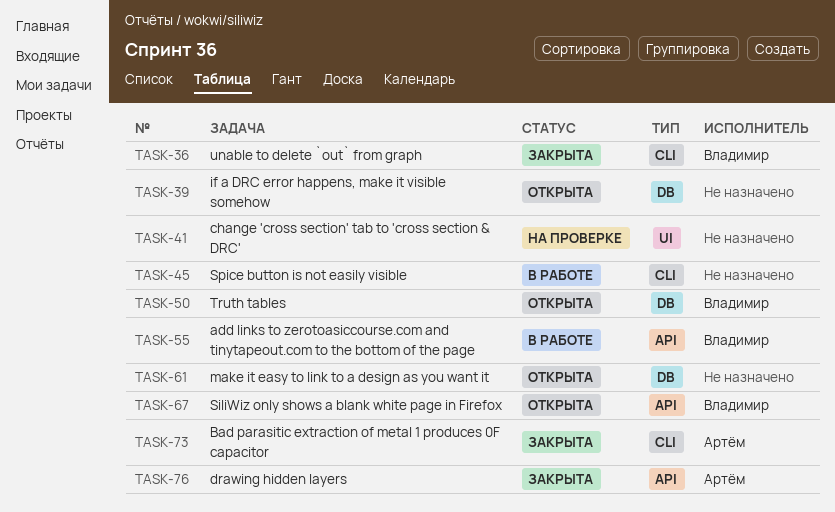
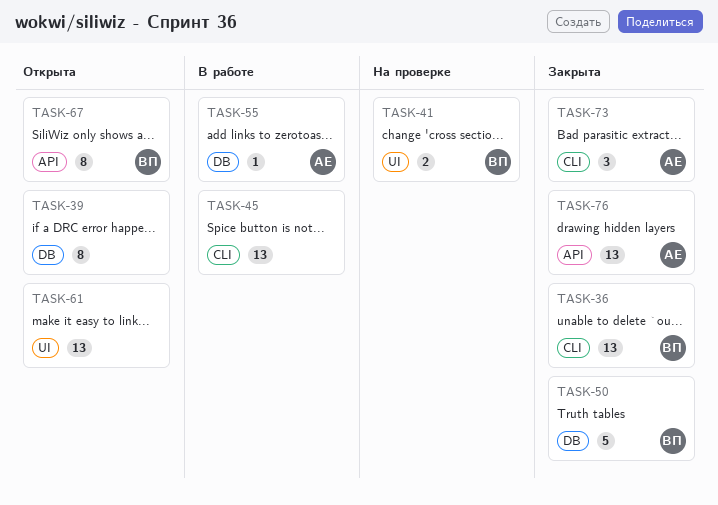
TASK-41, owner: none -> Владимир
TASK-50, status: Открыта -> Закрыта
TASK-55, owner: Владимир -> Артём
TASK-55, label: API -> DB
TASK-61, label: DB -> UI

